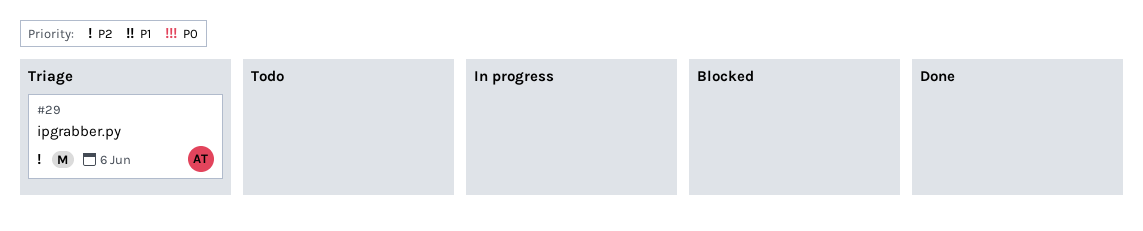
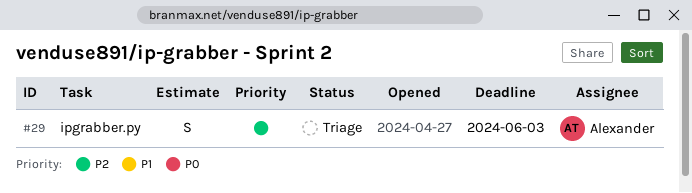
#29, estimate: M -> S
#29, due: Jun 6 -> Jun 3

